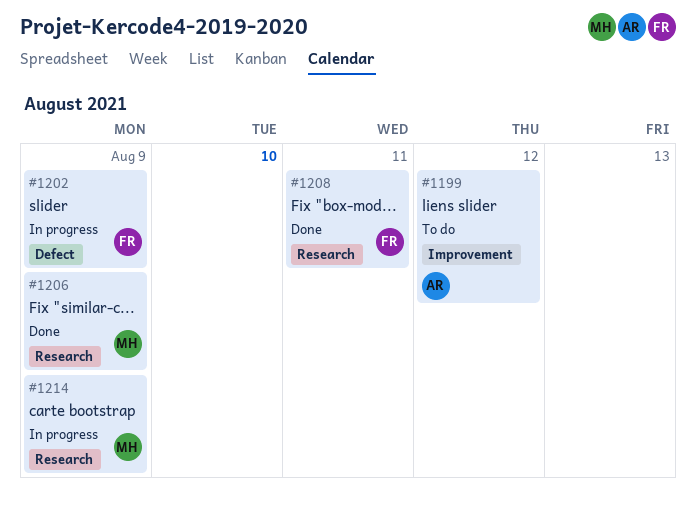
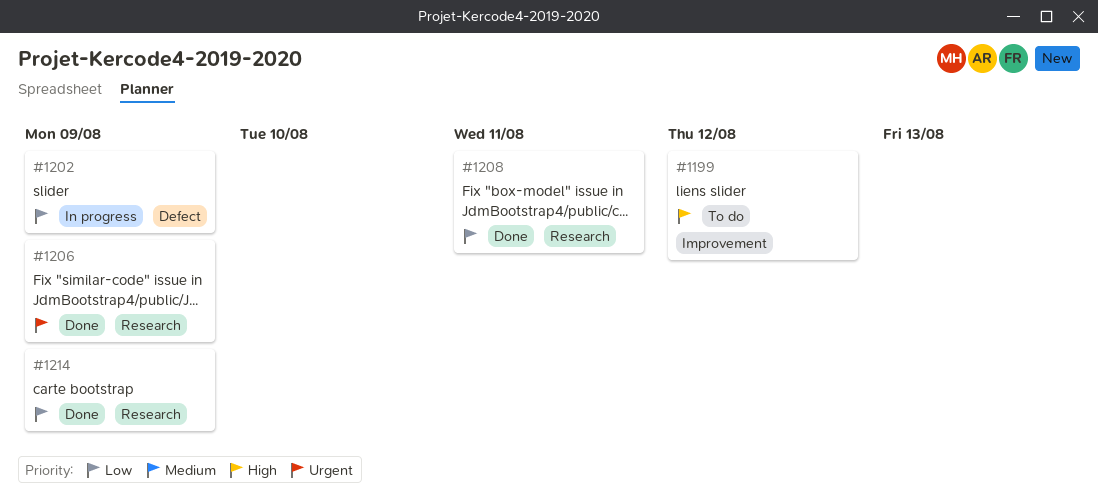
#1214, status: In progress -> Done

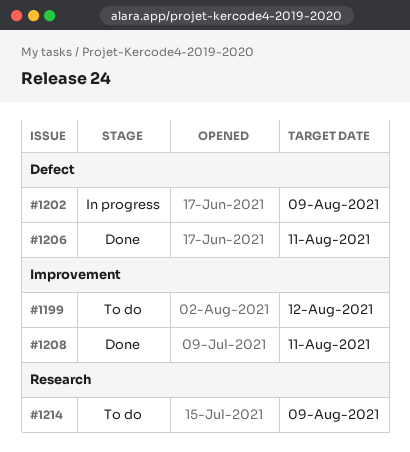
#1206, label: Research -> Defect
#1206, due: Aug 9 -> Aug 11
#1208, label: Research -> Improvement
#1214, status: Done -> To do

